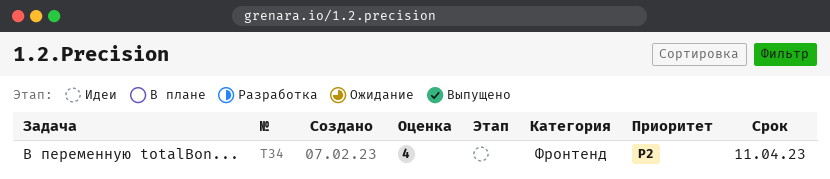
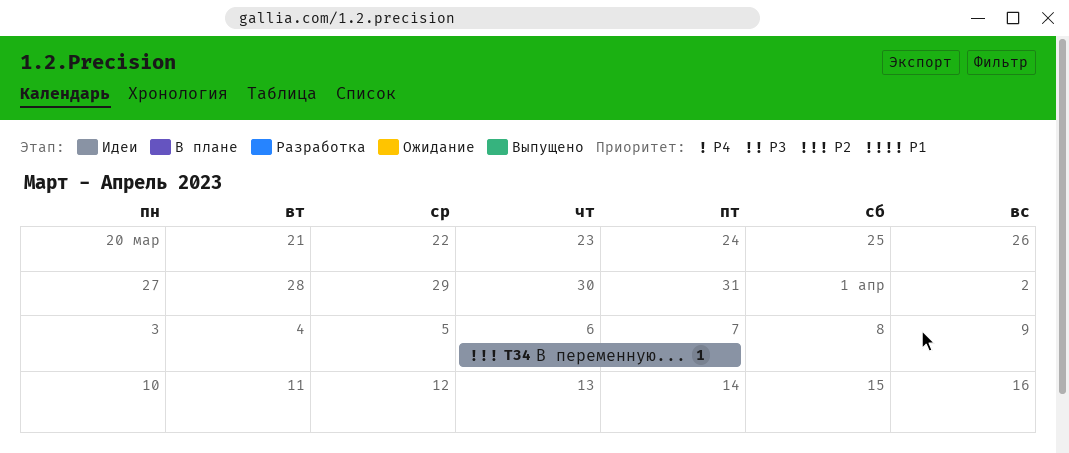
T34, estimate: 4 -> 1
T34, due: Apr 11 -> Apr 7

